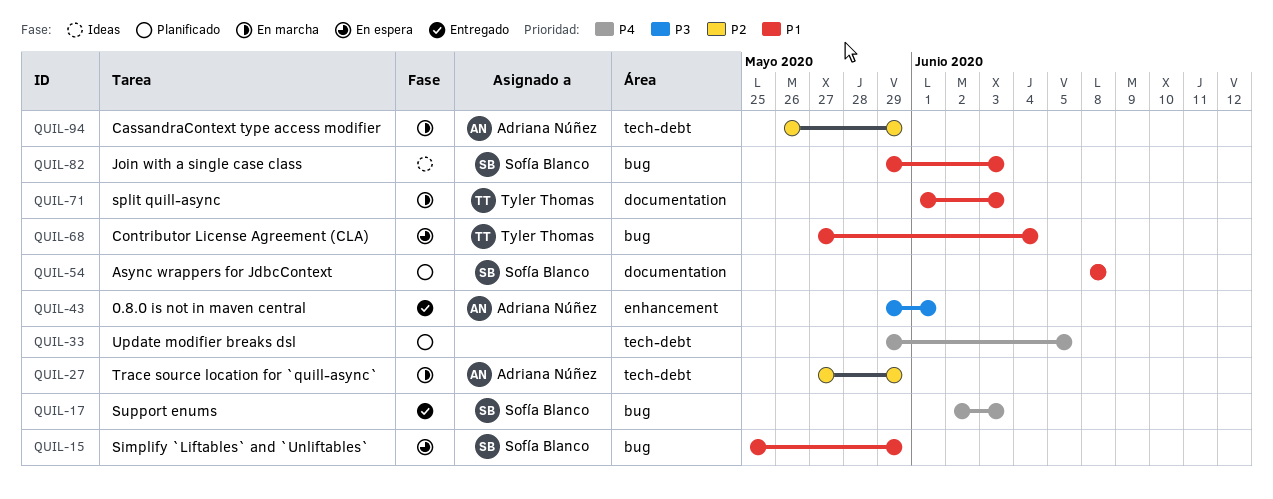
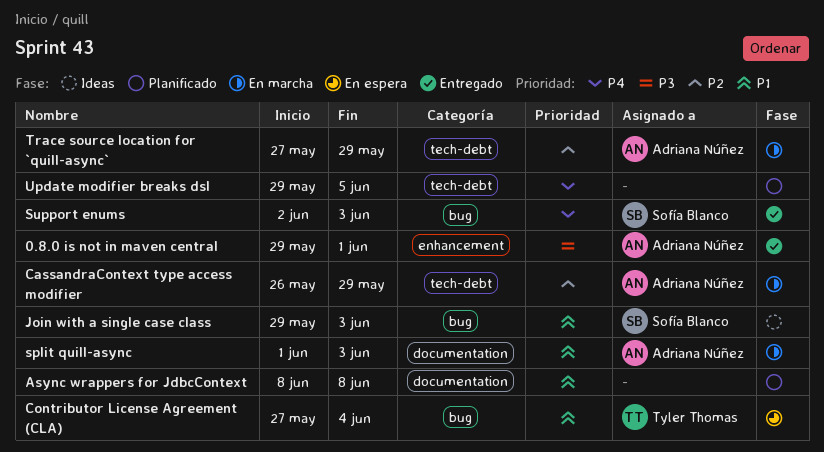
Async wrappers for JdbcContext, owner: Sofía Blanco -> none
Simplify `Liftables` and `Unliftables`: present -> none
split quill-async, owner: Tyler Thomas -> Adriana Núñez

